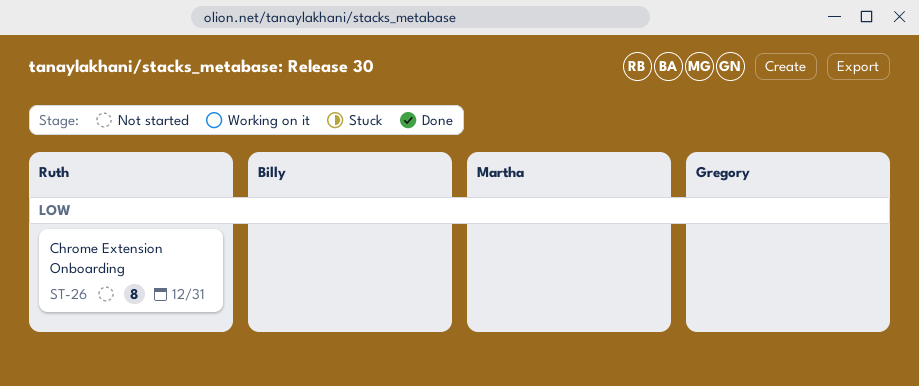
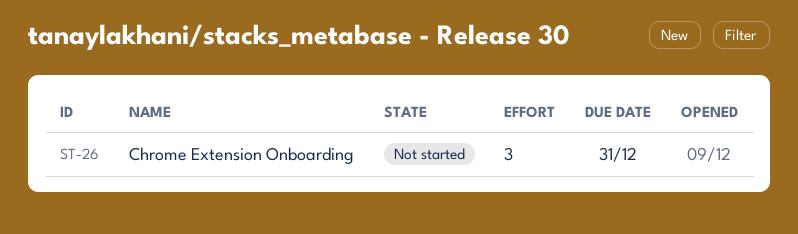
ST-26, estimate: 8 -> 3

